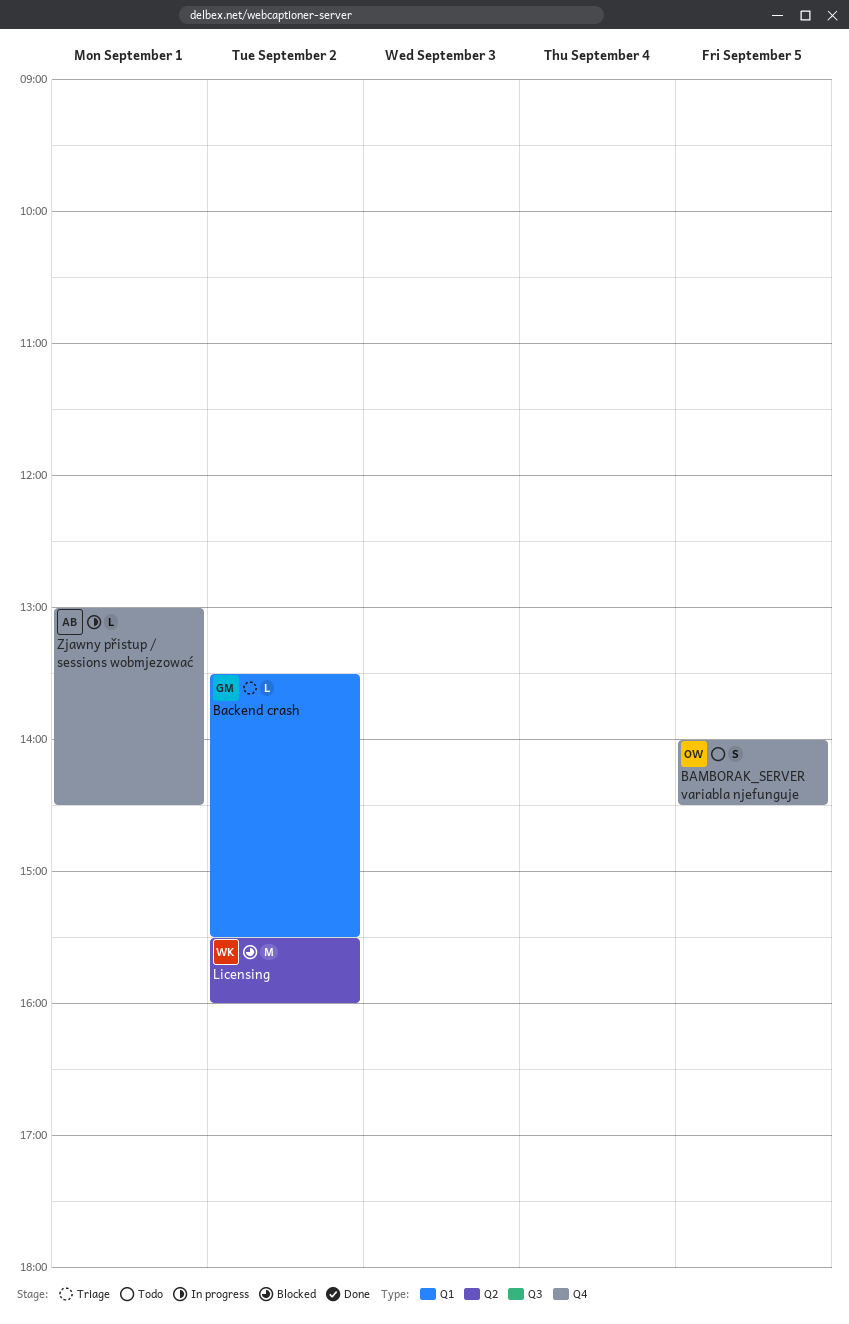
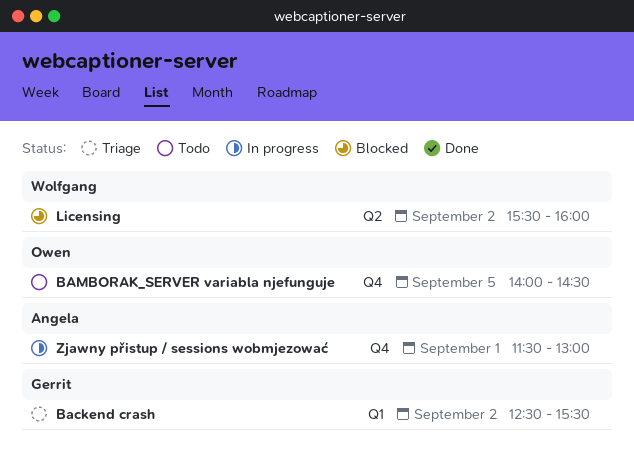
Backend crash, begins: 13:30 -> 12:30
Zjawny přistup / sessions wobmjezować, begins: 13:00 -> 11:30
Zjawny přistup / sessions wobmjezować, ends: 14:30 -> 13:00

